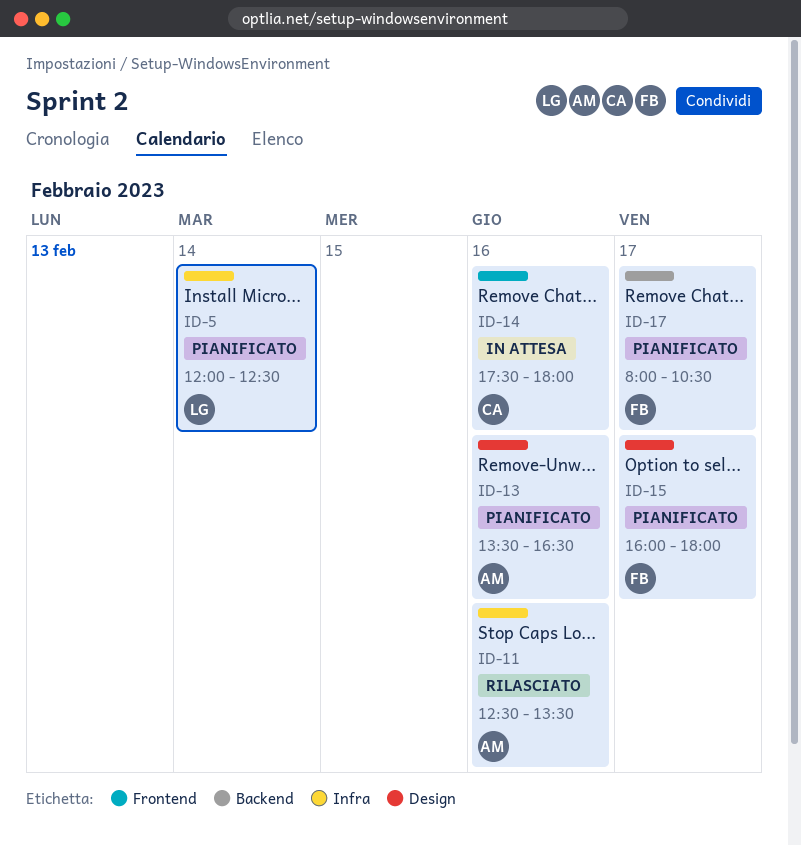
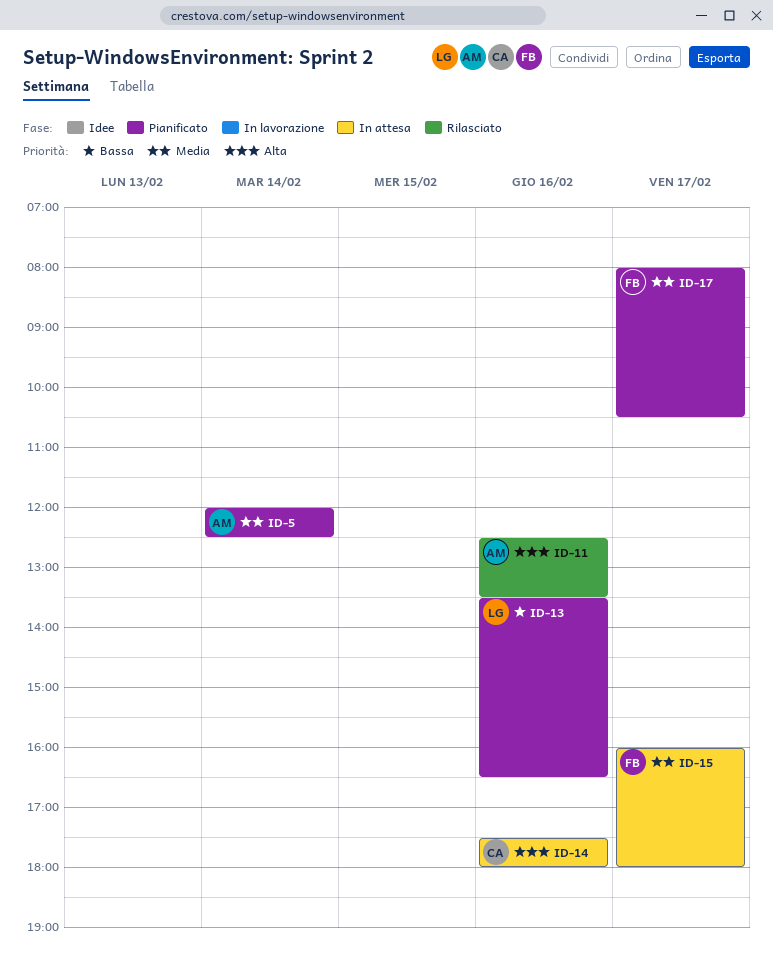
ID-5, owner: LG -> AM
ID-13, owner: AM -> LG
ID-15, status: Pianificato -> In attesa

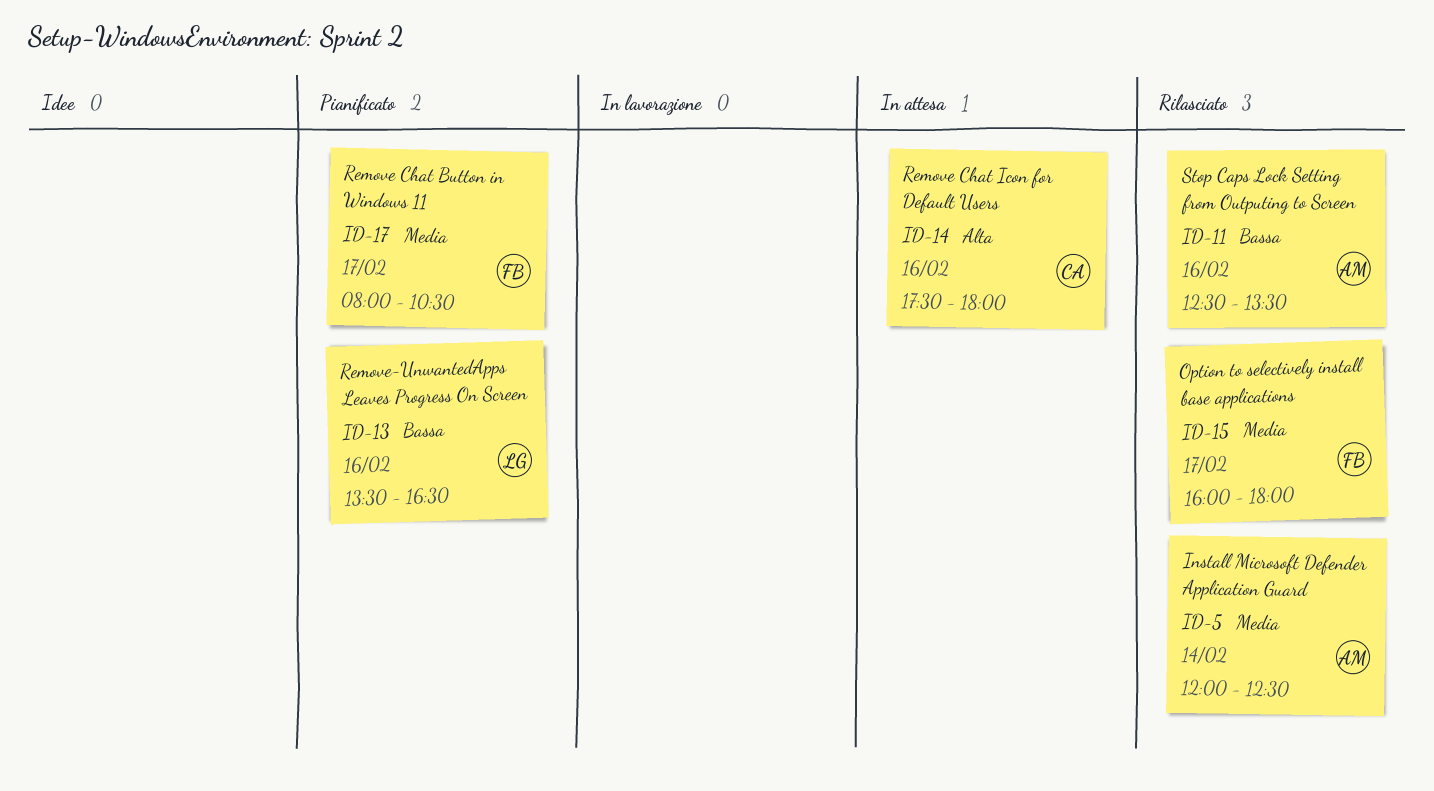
ID-5, status: Pianificato -> Rilasciato
ID-11, priority: Alta -> Bassa
ID-15, status: In attesa -> Rilasciato

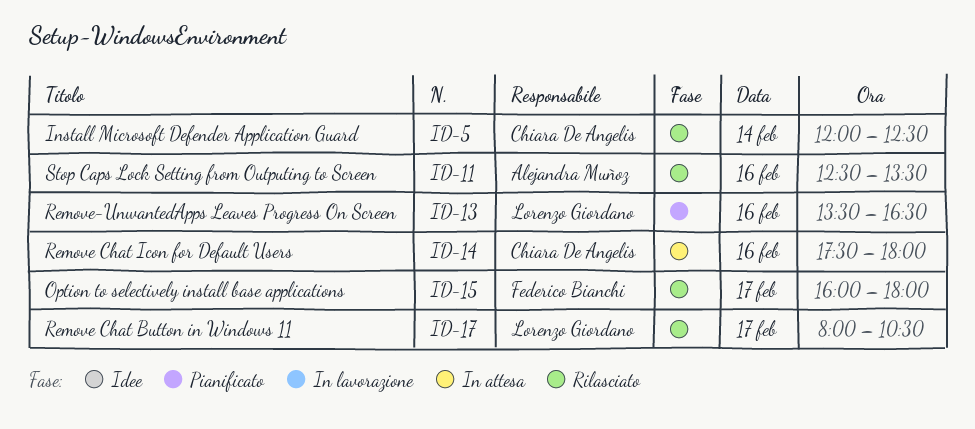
ID-5, owner: Alejandra Muñoz -> Chiara De Angelis
ID-17, status: Pianificato -> Rilasciato
ID-17, owner: Federico Bianchi -> Lorenzo Giordano

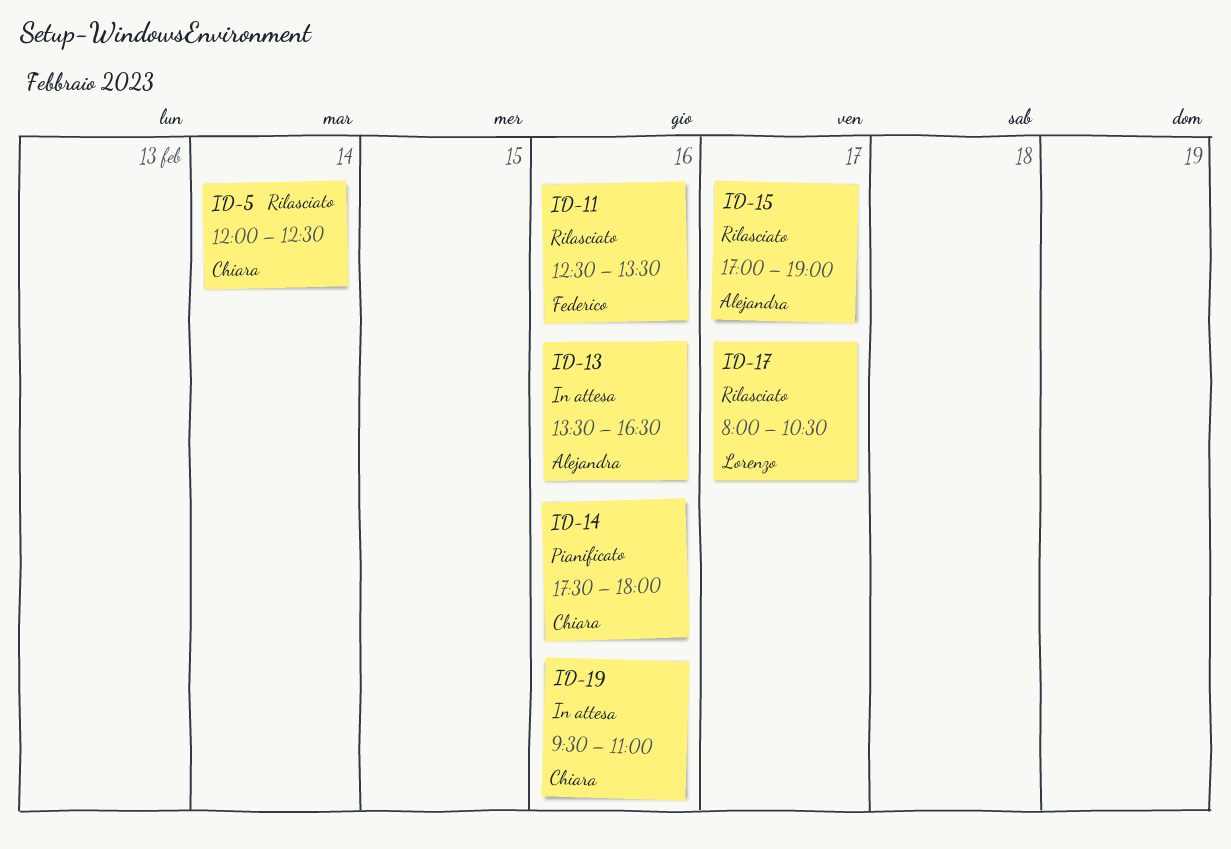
ID-11, owner: Alejandra Muñoz -> Federico Bianchi
ID-13, status: Pianificato -> In attesa
ID-13, owner: Lorenzo Giordano -> Alejandra Muñoz
ID-14, status: In attesa -> Pianificato
ID-15, owner: Federico Bianchi -> Alejandra Muñoz
ID-15, begins: 16:00 -> 17:00
ID-15, ends: 18:00 -> 19:00
ID-19: none -> present

